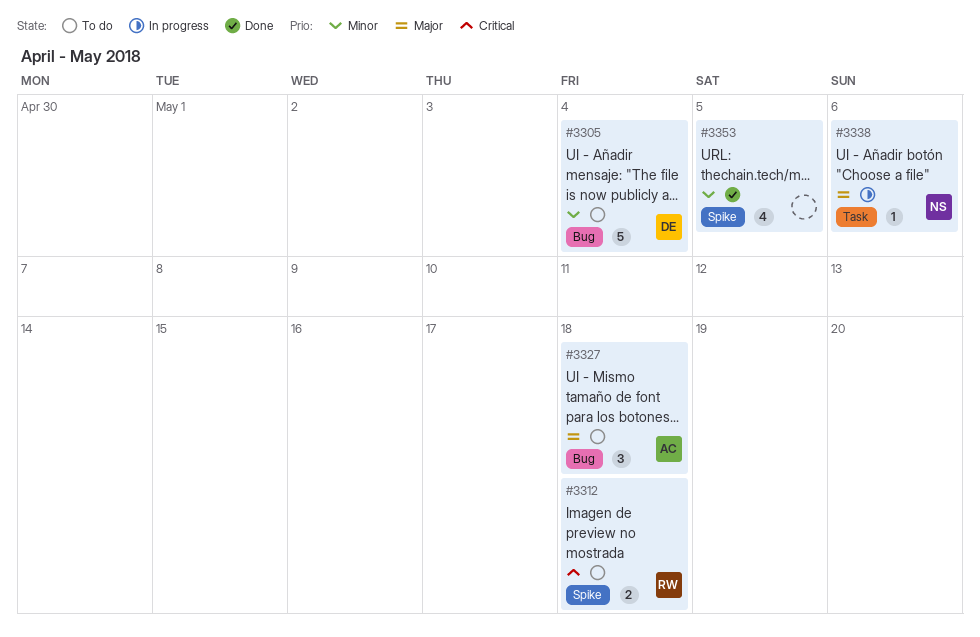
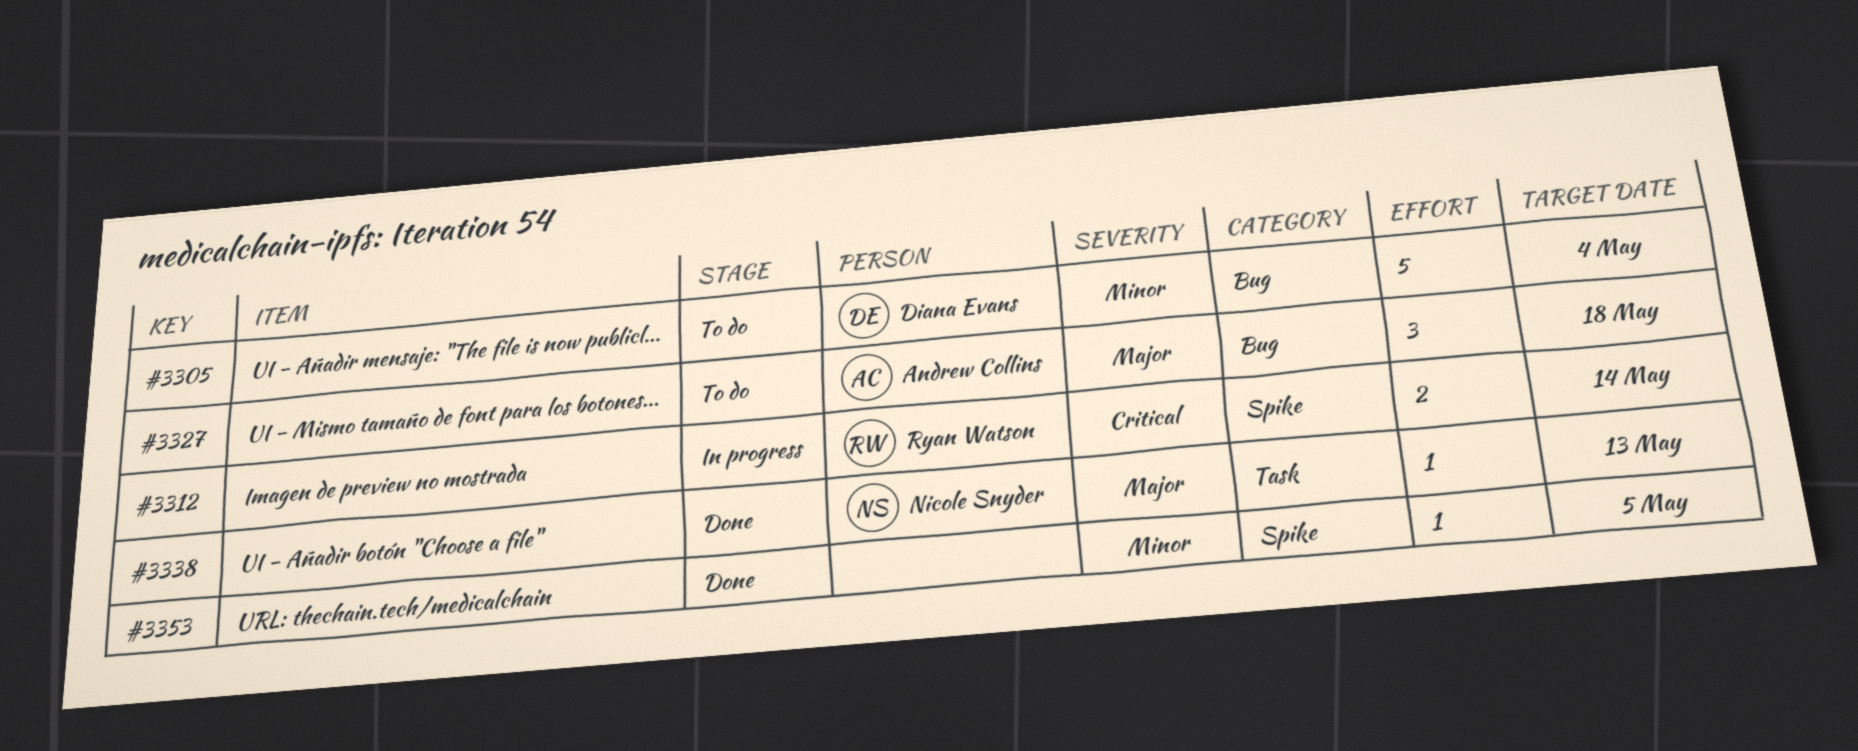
#3312, status: To do -> In progress
#3312, due: May 18 -> May 14
#3338, status: In progress -> Done
#3338, due: May 6 -> May 13
#3353, estimate: 4 -> 1

